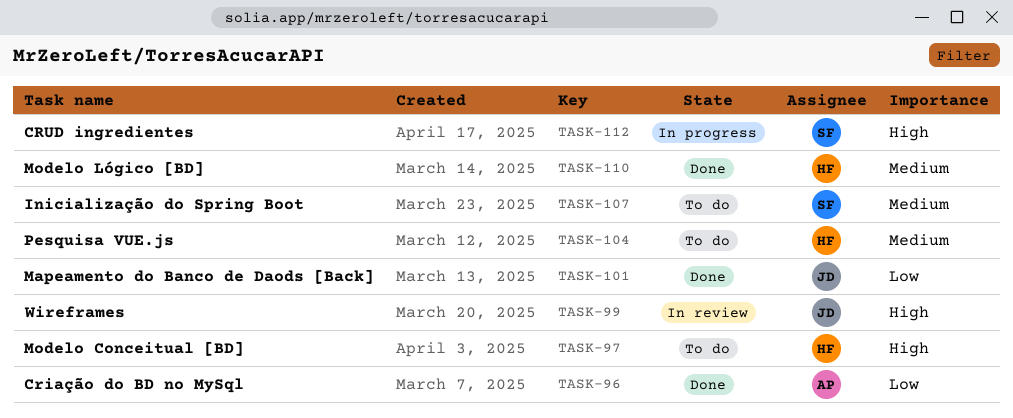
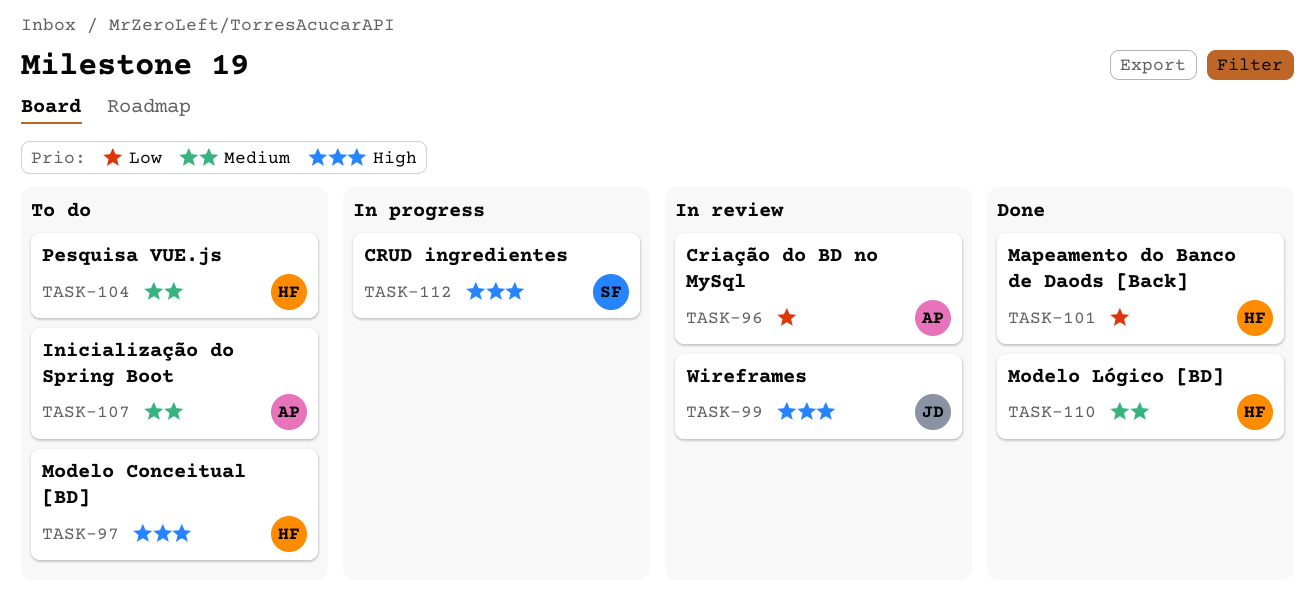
TASK-96, status: Done -> In review
TASK-101, owner: JD -> HF
TASK-107, owner: SF -> AP

